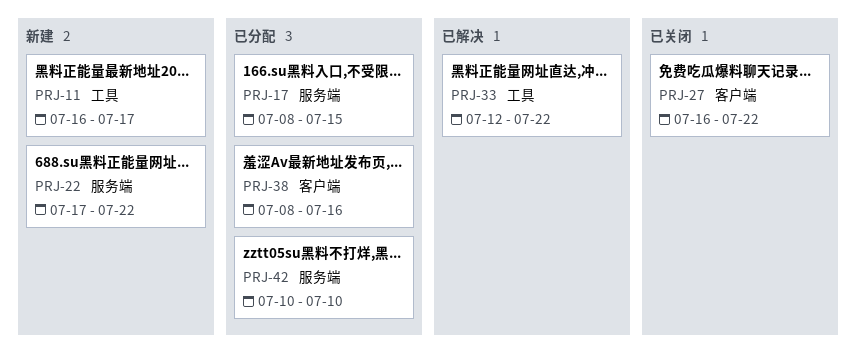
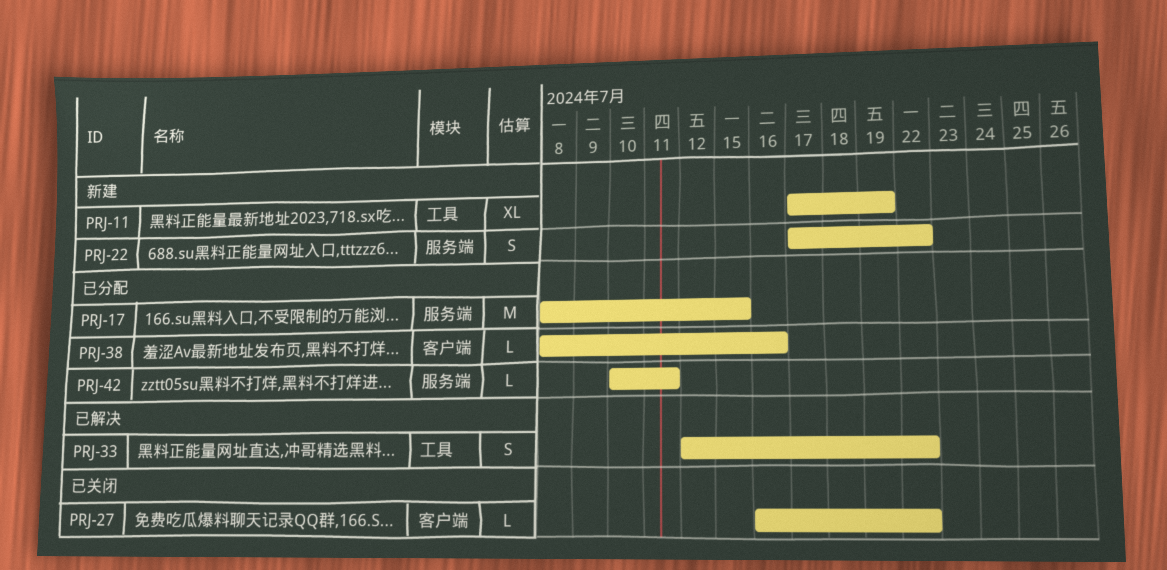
PRJ-11, start: Jul 16 -> Jul 17
PRJ-11, due: Jul 17 -> Jul 19
PRJ-42, due: Jul 10 -> Jul 11

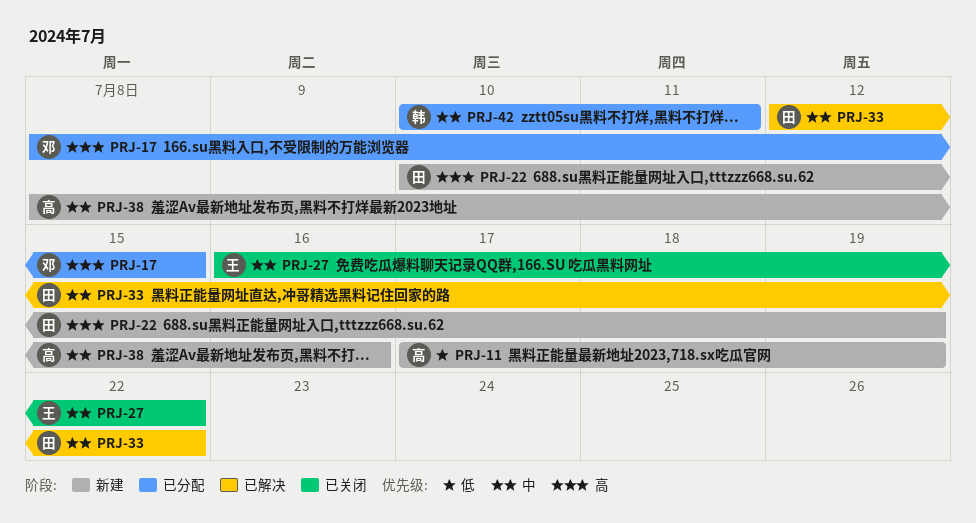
PRJ-22, start: Jul 17 -> Jul 10
PRJ-22, due: Jul 22 -> Jul 19
PRJ-38, status: 已分配 -> 新建

